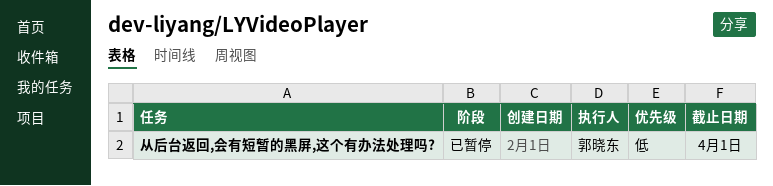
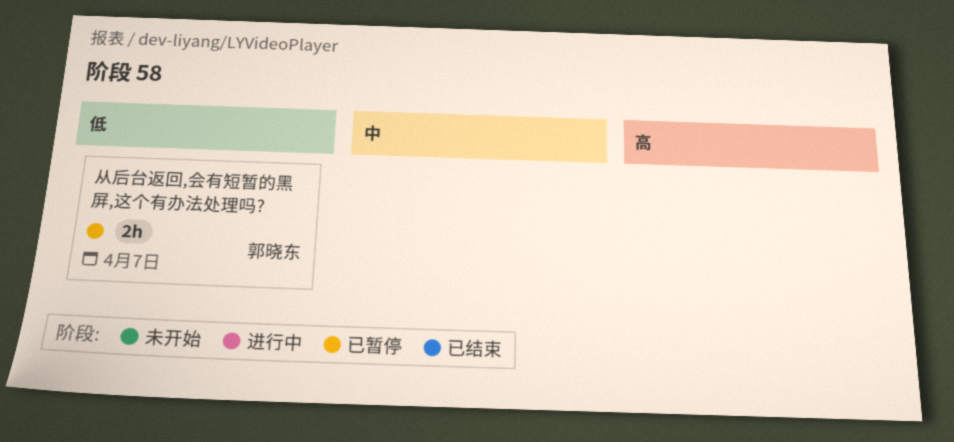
从后台返回,会有短暂的黑屏,这个有办法处理吗?, due: Apr 1 -> Apr 7

